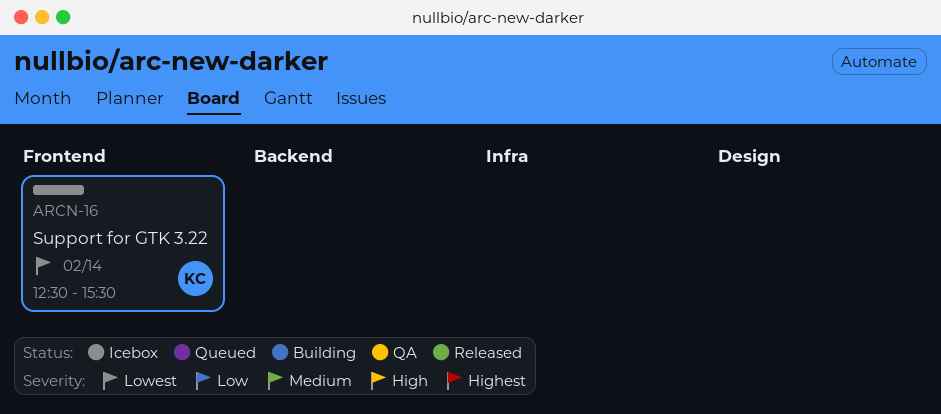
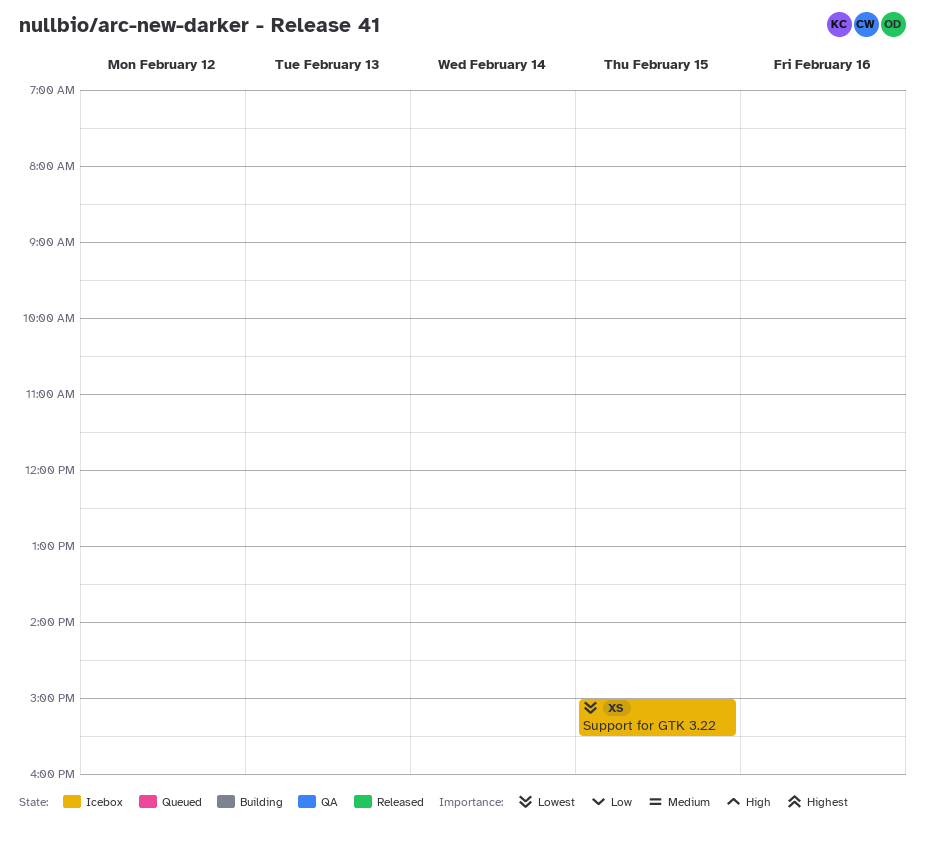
Support for GTK 3.22, day: Feb 14 -> Feb 15
Support for GTK 3.22, begins: 12:30 -> 15:00

